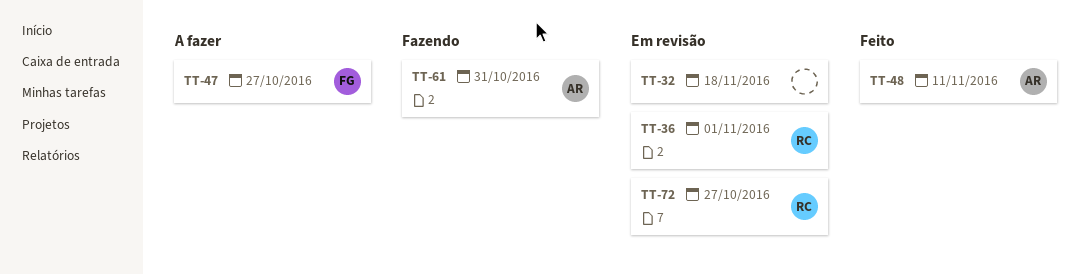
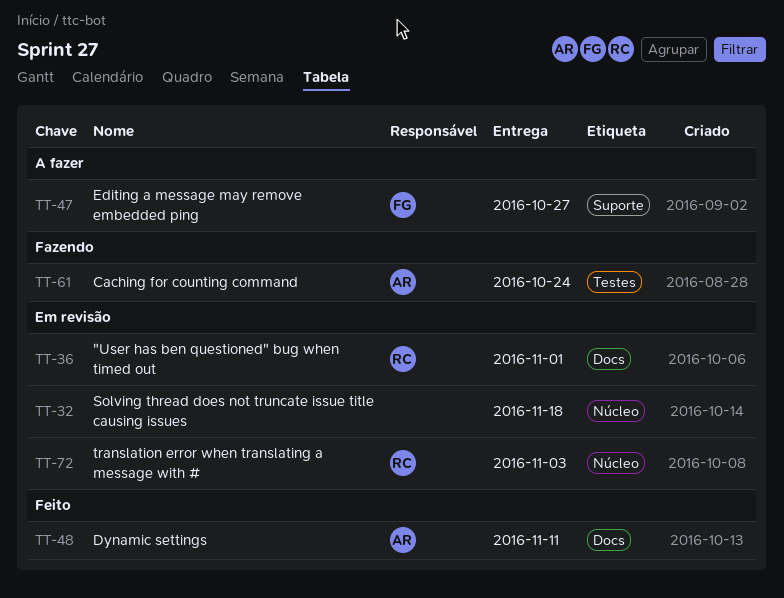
TT-61, due: Oct 31 -> Oct 24
TT-72, due: Oct 27 -> Nov 3

